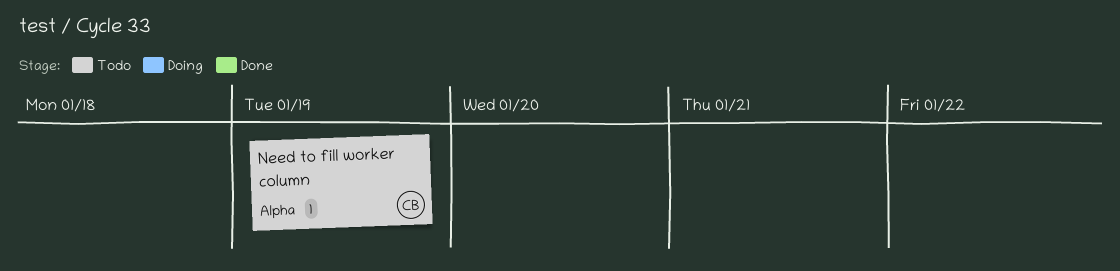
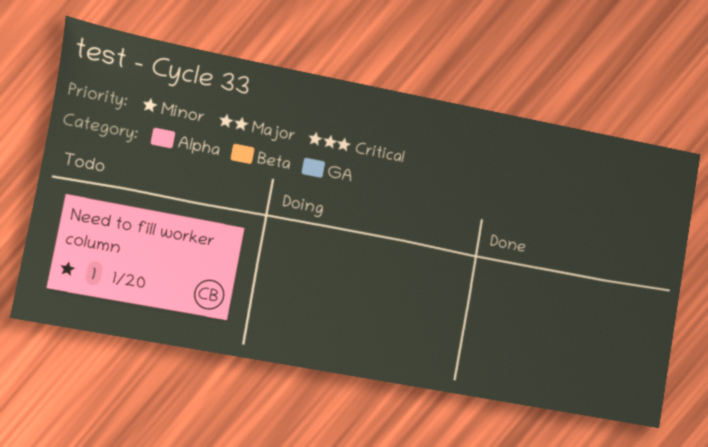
Need to fill worker column, due: Jan 19 -> Jan 20

